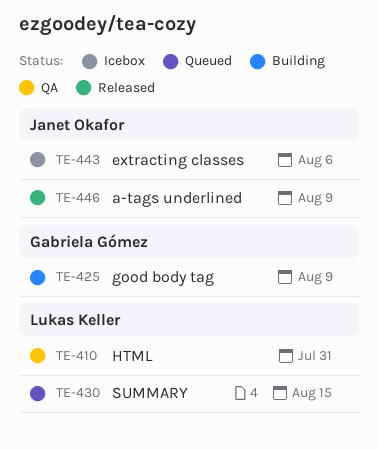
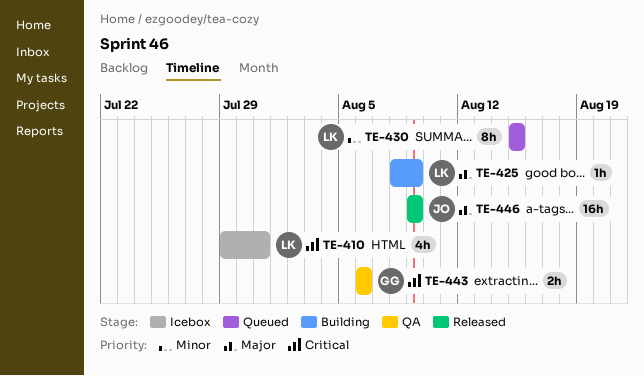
TE-410, status: QA -> Icebox
TE-425, owner: Gabriela Gómez -> Lukas Keller
TE-443, status: Icebox -> QA
TE-443, owner: Janet Okafor -> Gabriela Gómez

